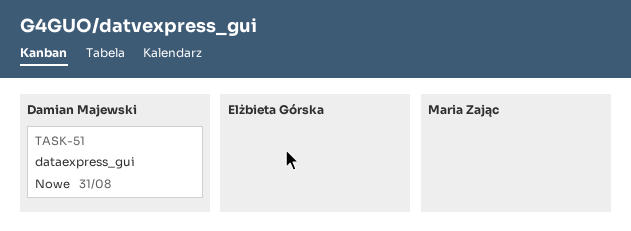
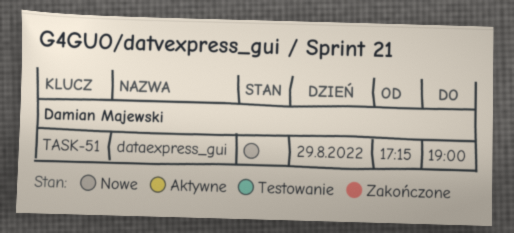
TASK-51, day: Aug 31 -> Aug 29

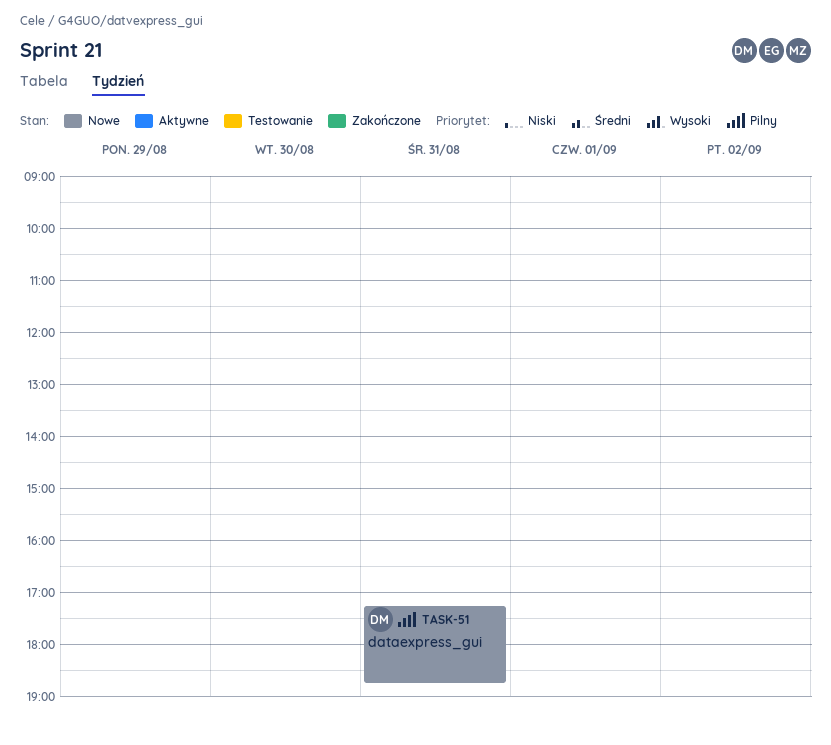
TASK-51, day: Aug 29 -> Aug 31
TASK-51, ends: 19:00 -> 18:45

